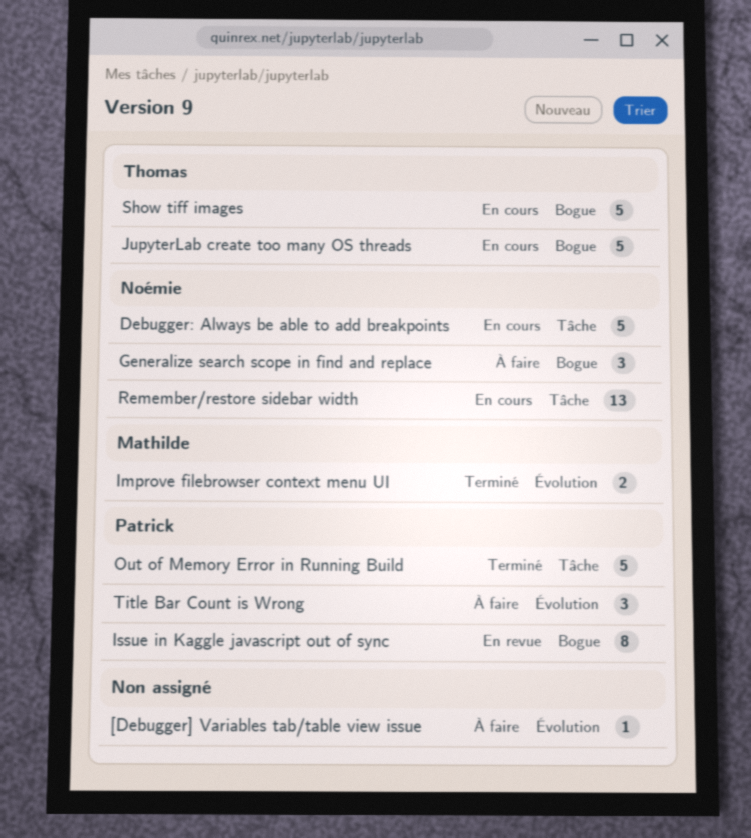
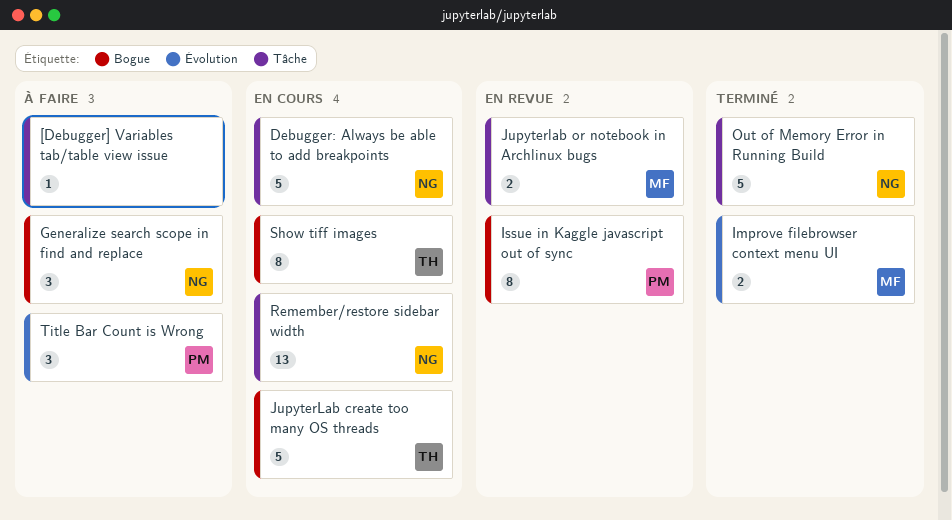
[Debugger] Variables tab/table view issue, label: Évolution -> Tâche
Jupyterlab or notebook in Archlinux bugs: none -> present
Out of Memory Error in Running Build, owner: Patrick -> Noémie
Show tiff images, estimate: 5 -> 8

